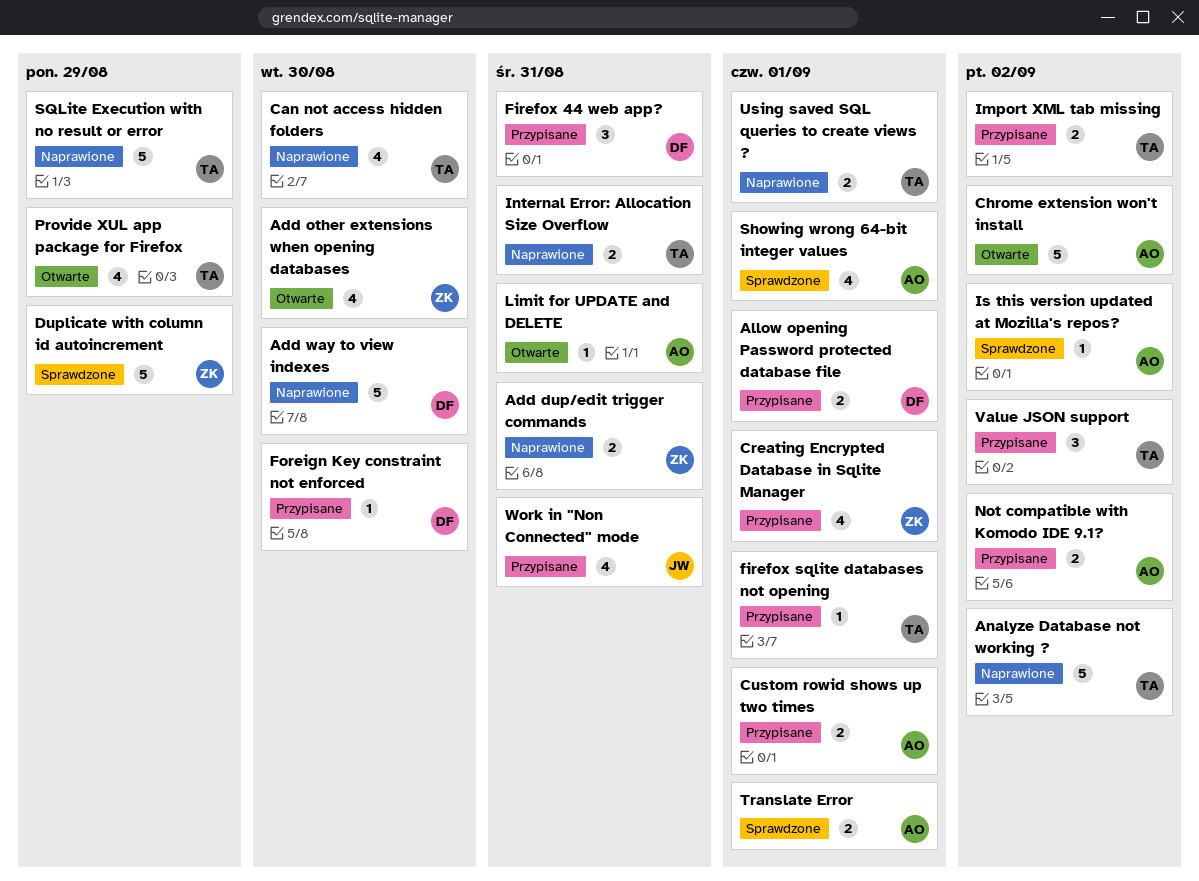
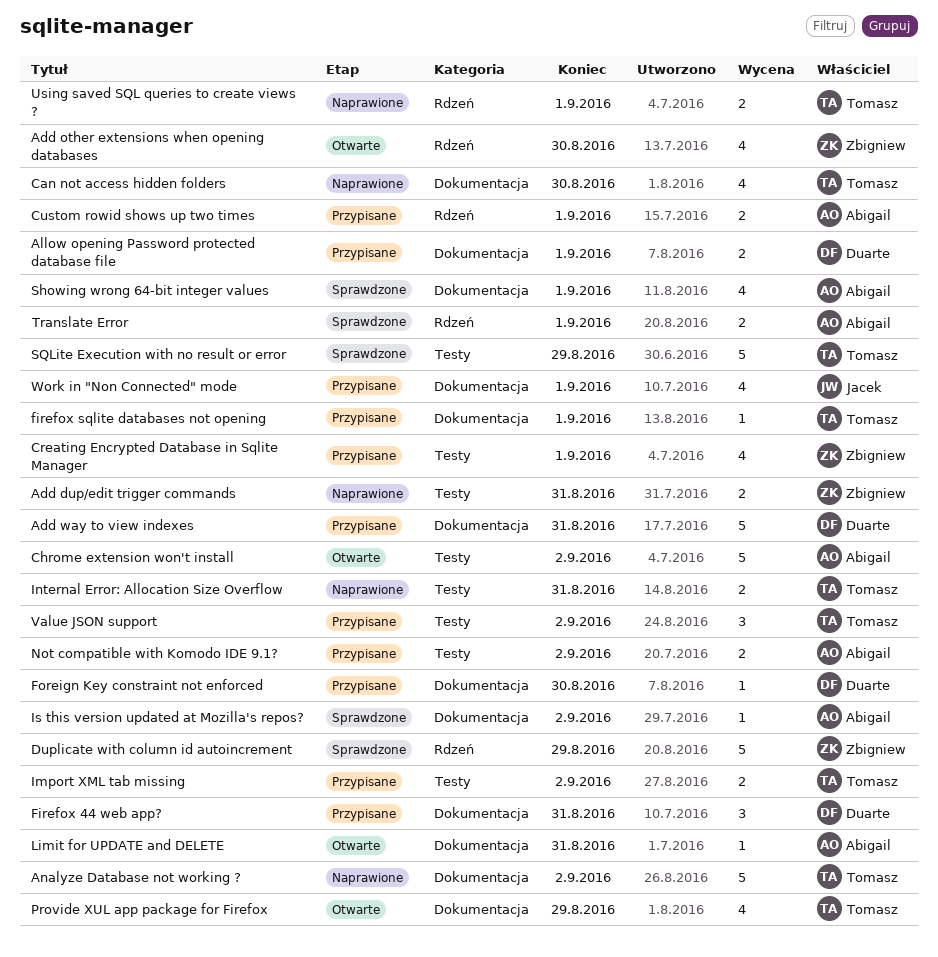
Add way to view indexes, status: Naprawione -> Przypisane
Add way to view indexes, due: Aug 30 -> Aug 31
SQLite Execution with no result or error, status: Naprawione -> Sprawdzone
Work in "Non Connected" mode, due: Aug 31 -> Sep 1

